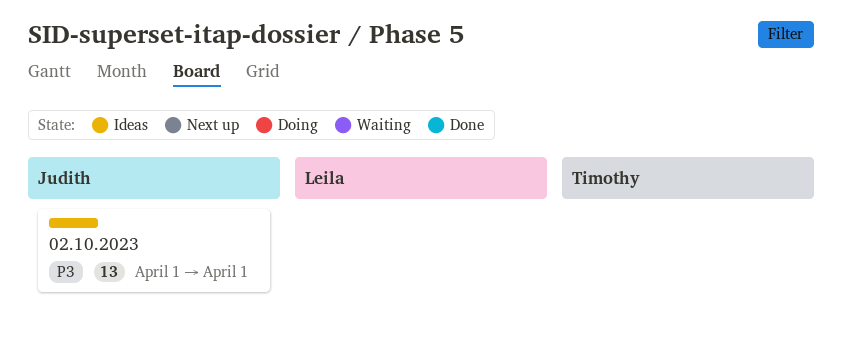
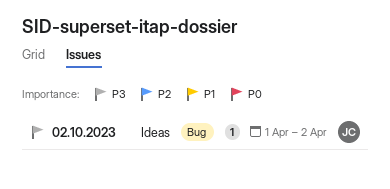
02.10.2023, estimate: 13 -> 1
02.10.2023, due: Apr 1 -> Apr 2

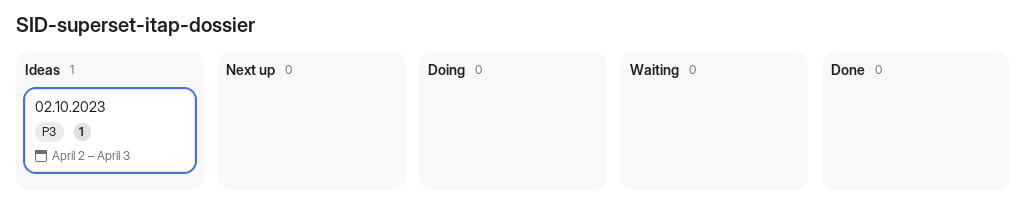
02.10.2023, start: Apr 1 -> Apr 2
02.10.2023, due: Apr 2 -> Apr 3

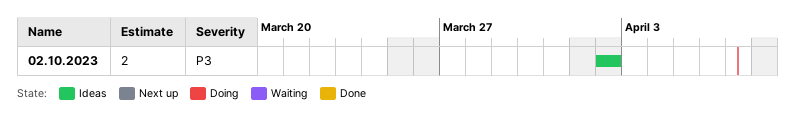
02.10.2023, estimate: 1 -> 2
02.10.2023, due: Apr 3 -> Apr 2

